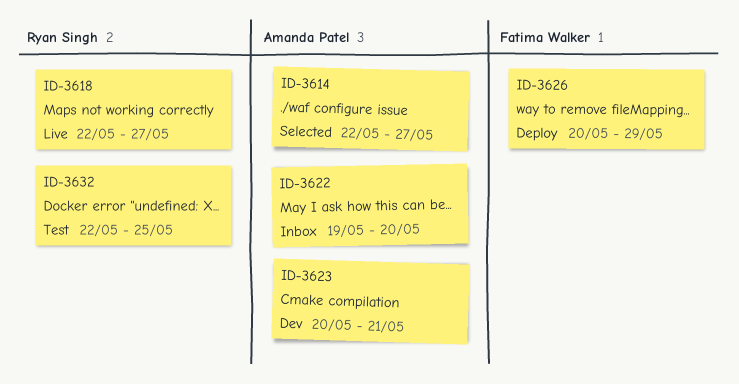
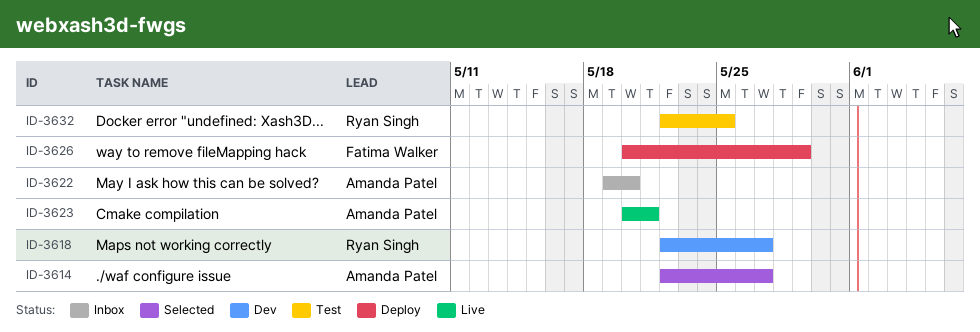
ID-3618, status: Live -> Dev
ID-3623, status: Dev -> Live

